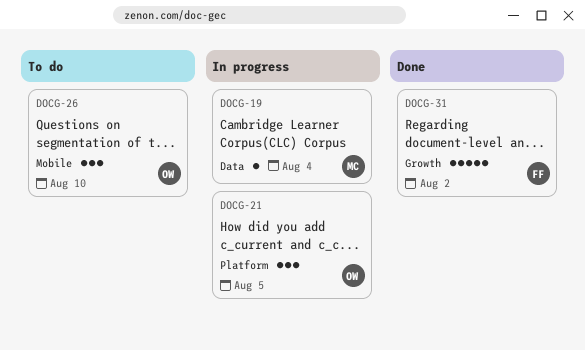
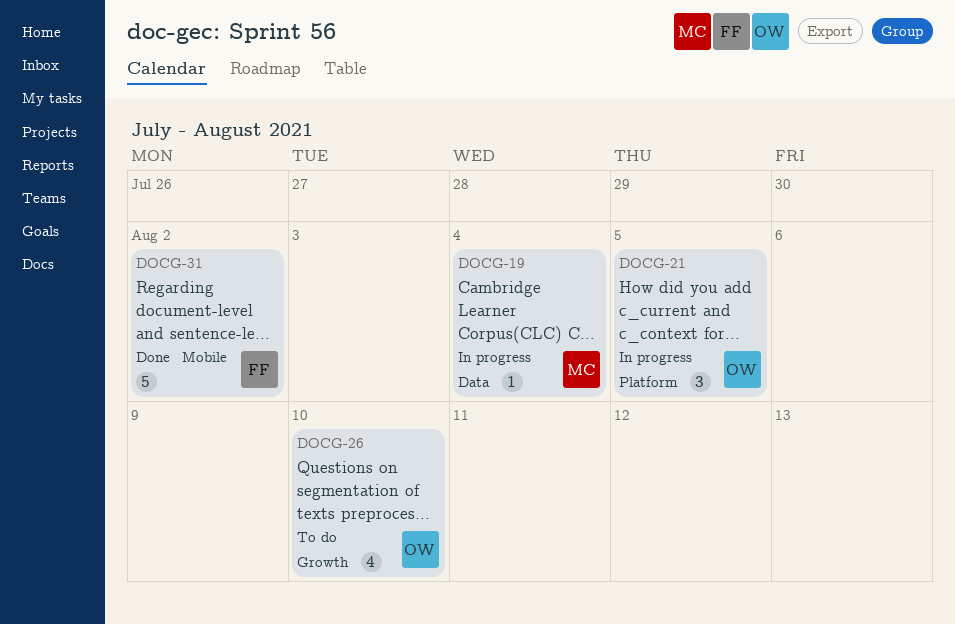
DOCG-26, label: Mobile -> Growth
DOCG-26, estimate: 3 -> 4
DOCG-31, label: Growth -> Mobile

